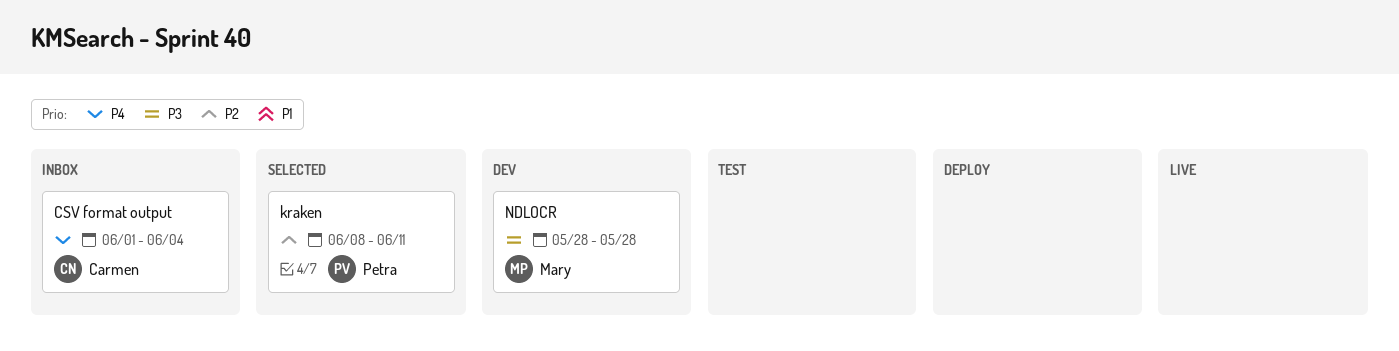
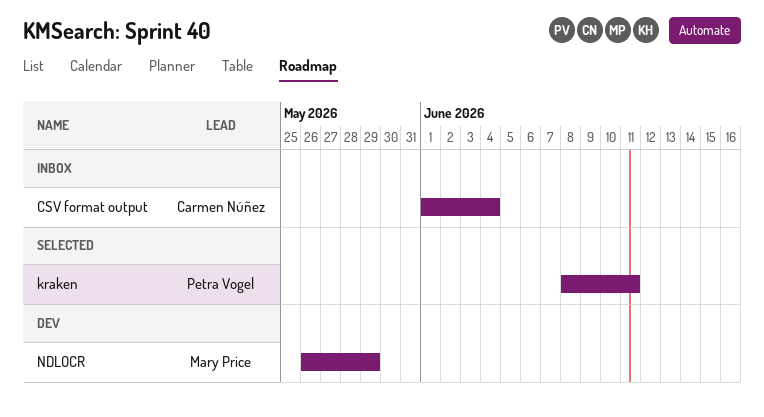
NDLOCR, start: May 28 -> May 26
NDLOCR, due: May 28 -> May 29

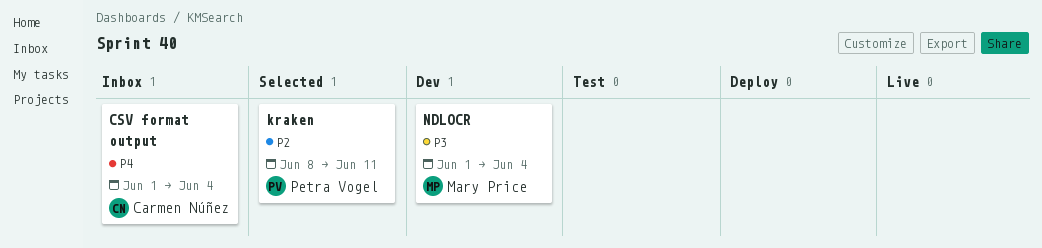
NDLOCR, start: May 26 -> Jun 1
NDLOCR, due: May 29 -> Jun 4

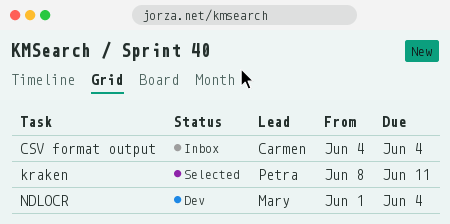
CSV format output, start: Jun 1 -> Jun 4

